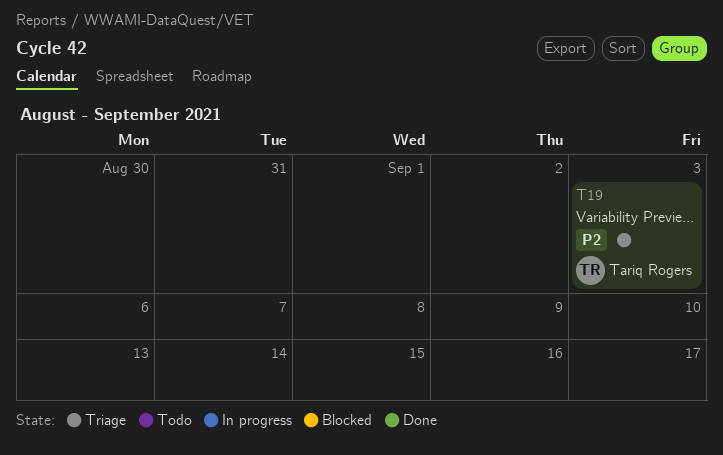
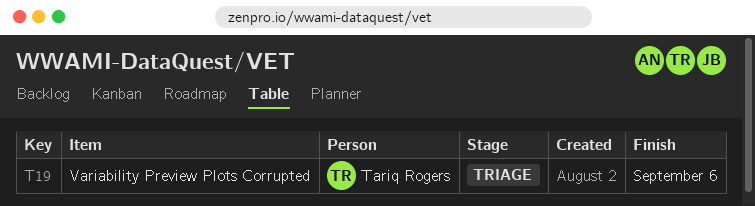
T19, due: Sep 3 -> Sep 6

